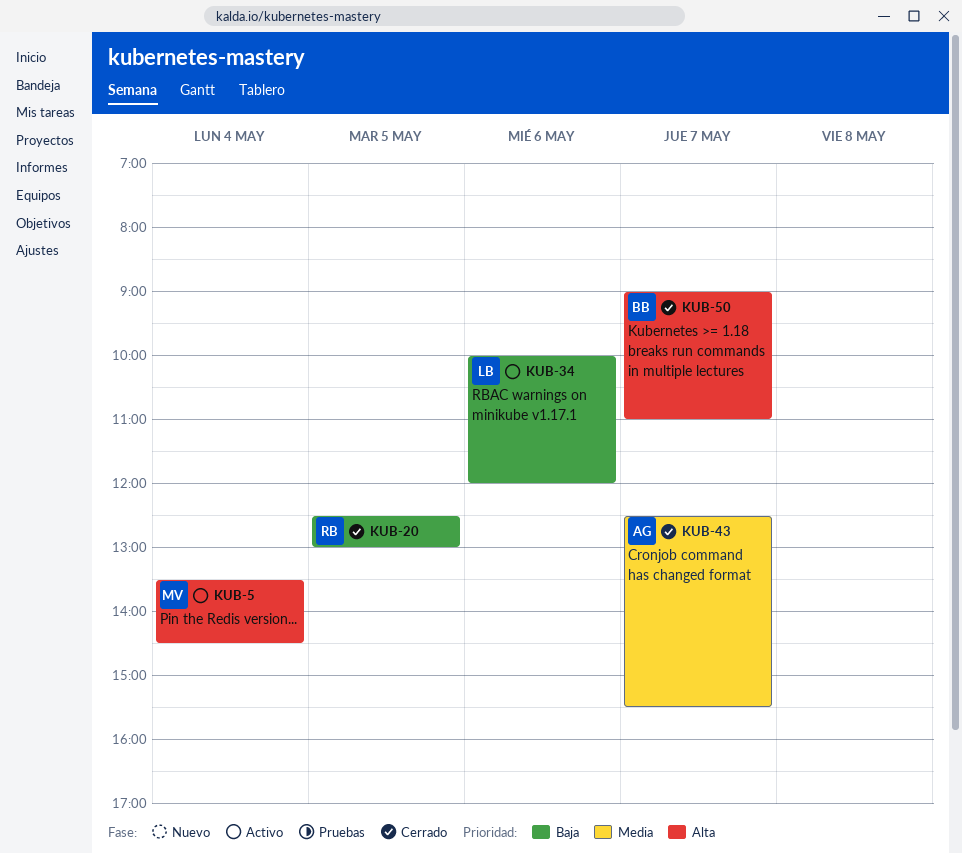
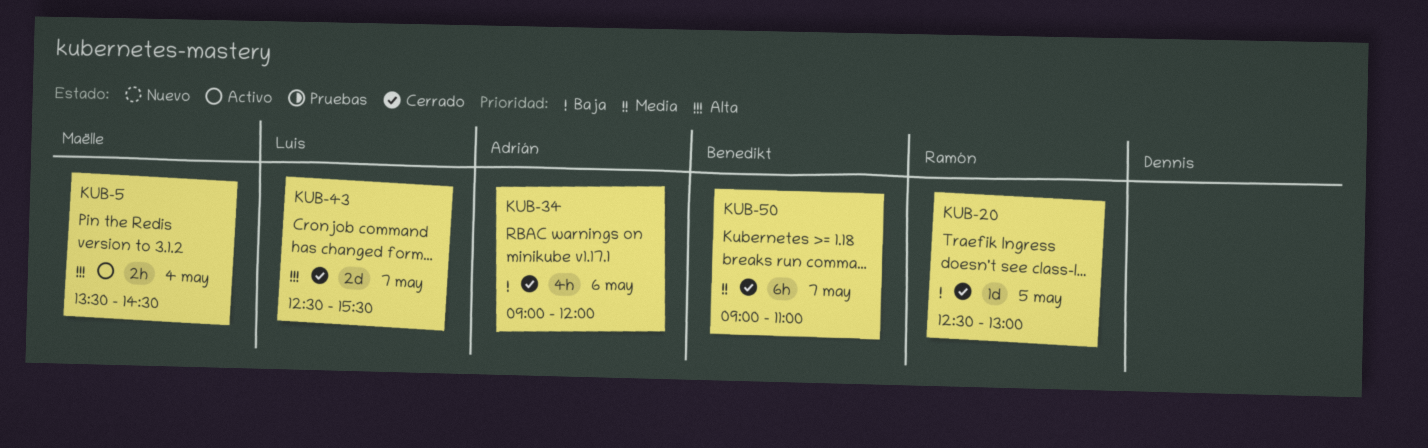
KUB-34, status: Activo -> Cerrado
KUB-34, owner: Luis -> Adrián
KUB-34, begins: 10:00 -> 09:00
KUB-43, owner: Adrián -> Luis
KUB-43, priority: Media -> Alta
KUB-50, priority: Alta -> Media

